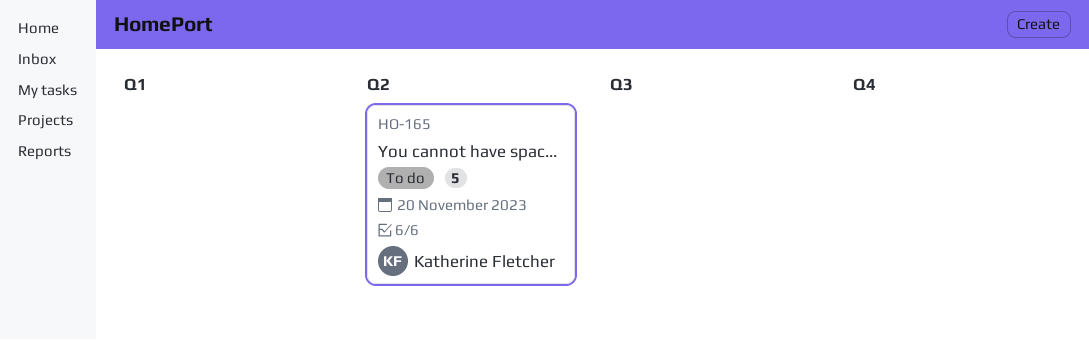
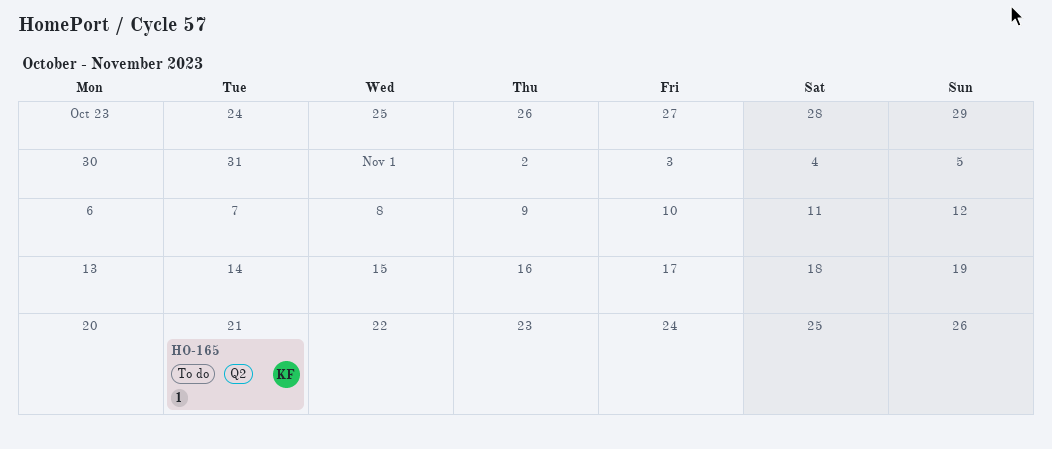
HO-165, estimate: 5 -> 1
HO-165, due: Nov 20 -> Nov 21

